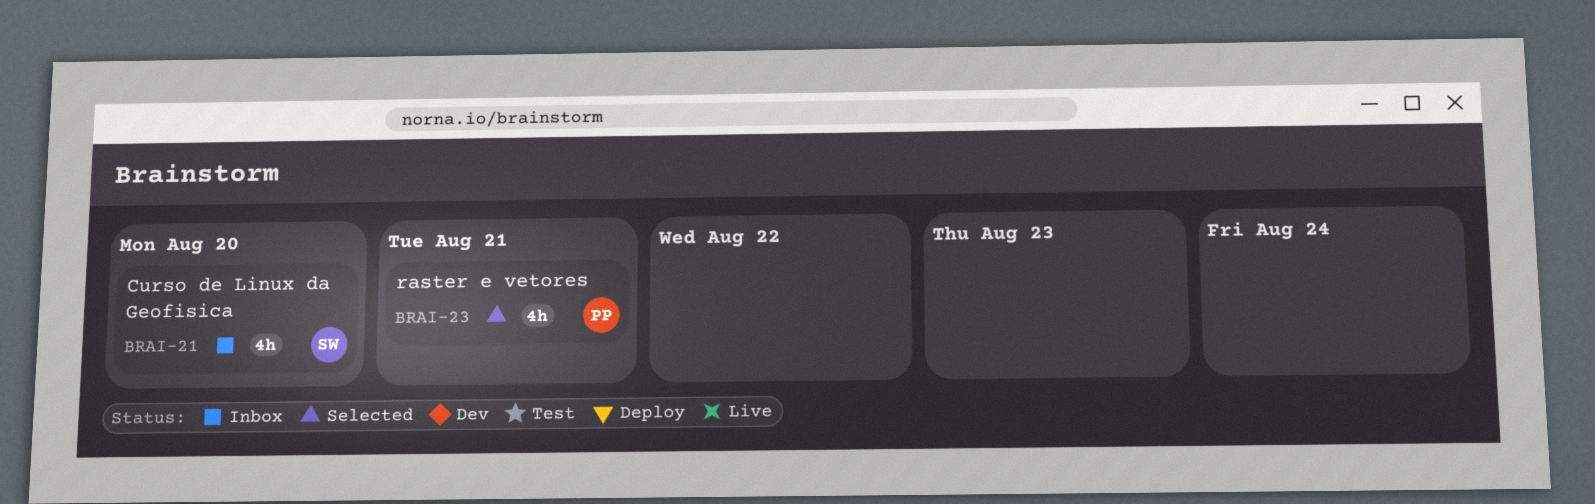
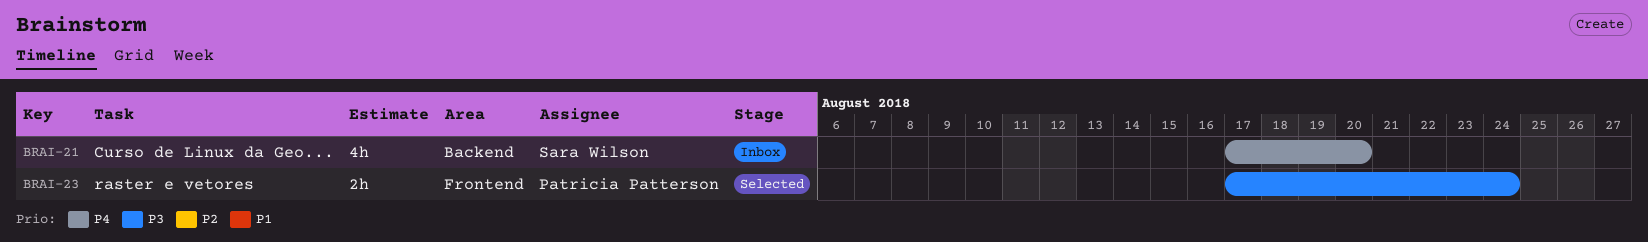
BRAI-23, estimate: 4h -> 2h
BRAI-23, due: Aug 21 -> Aug 24

